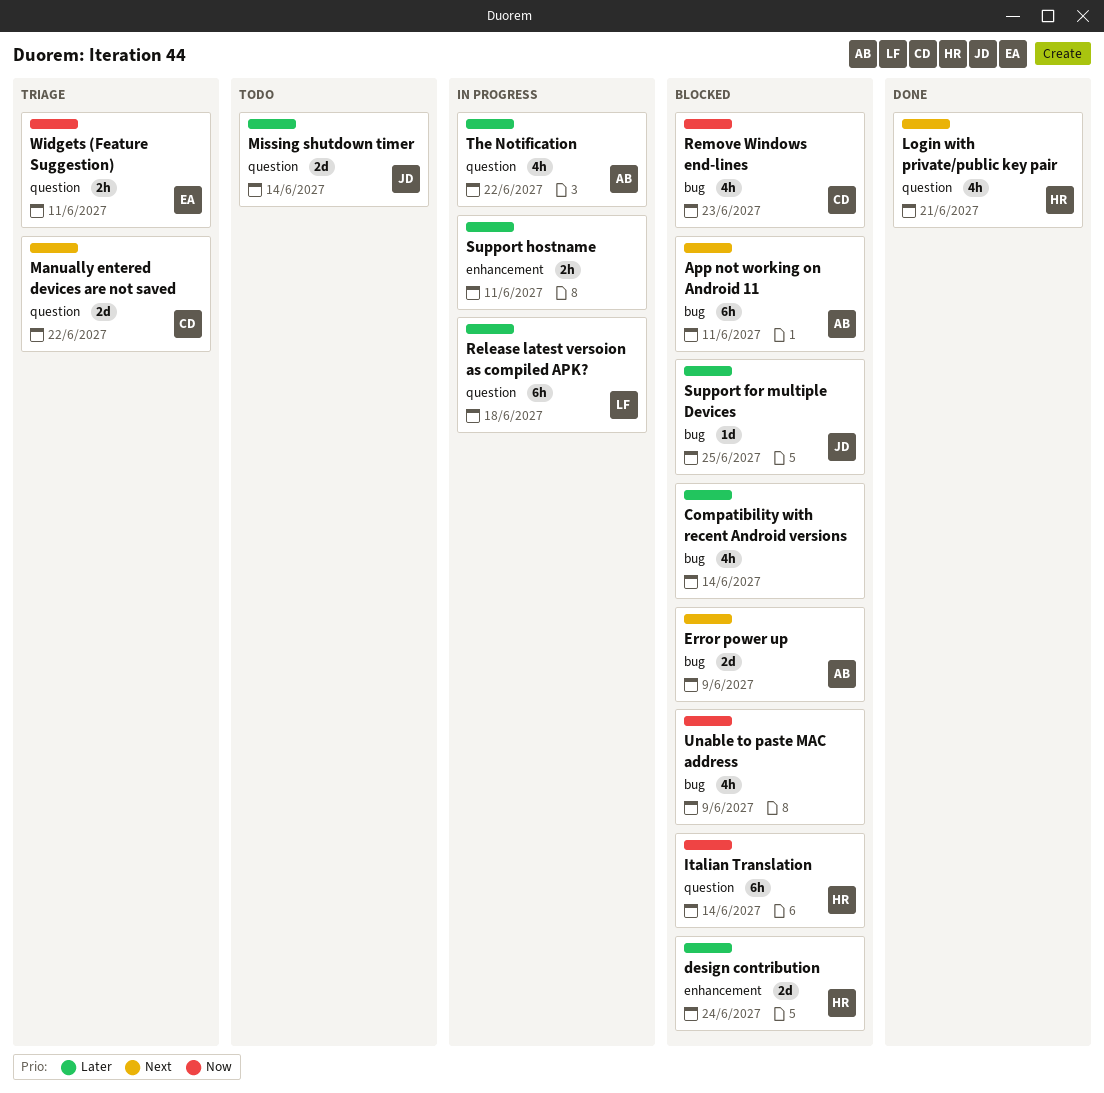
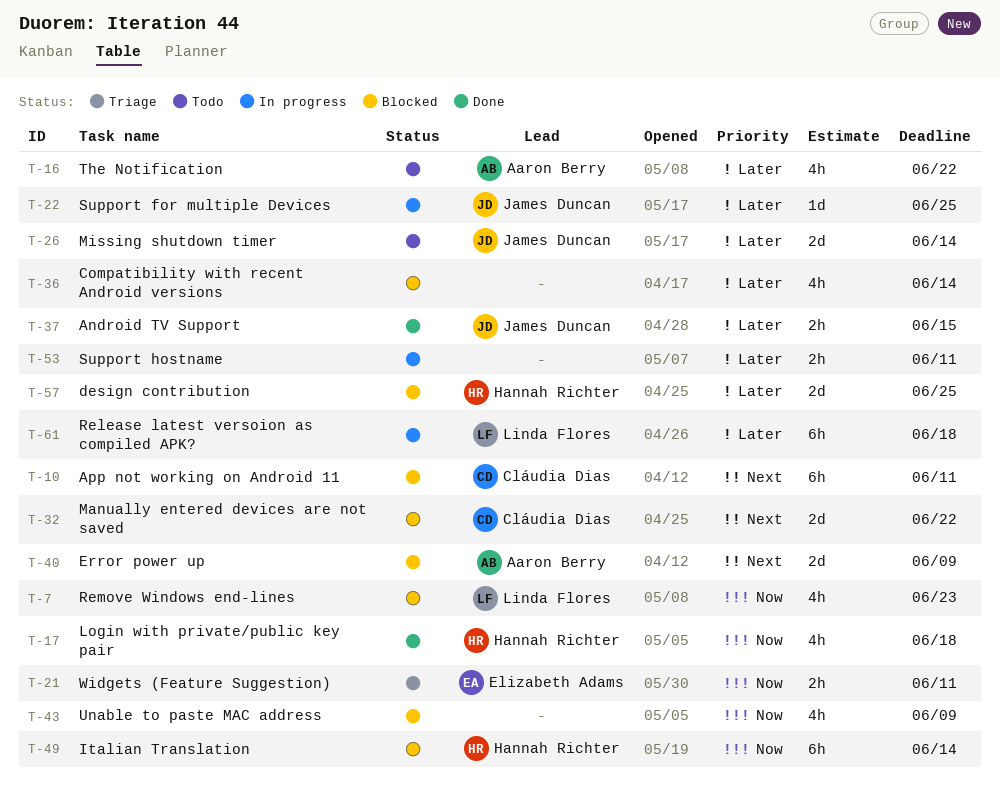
Android TV Support: none -> present
App not working on Android 11, owner: Aaron Berry -> Cláudia Dias
design contribution, due: Jun 24 -> Jun 25
Login with private/public key pair, priority: Next -> Now
Login with private/public key pair, due: Jun 21 -> Jun 18
Manually entered devices are not saved, status: Triage -> Blocked
Remove Windows end-lines, owner: Cláudia Dias -> Linda Flores
Support for multiple Devices, status: Blocked -> In progress
The Notification, status: In progress -> Todo

